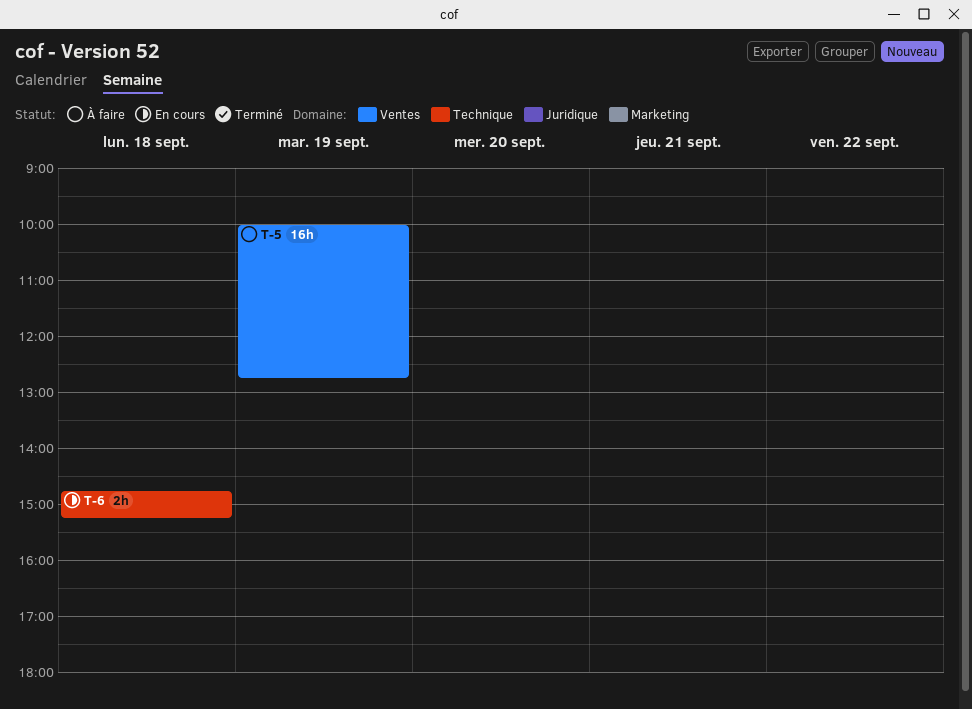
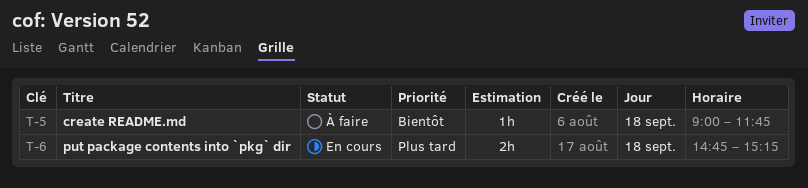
T-5, estimate: 16h -> 1h
T-5, day: Sep 19 -> Sep 18
T-5, begins: 10:00 -> 09:00
T-5, ends: 12:45 -> 11:45

